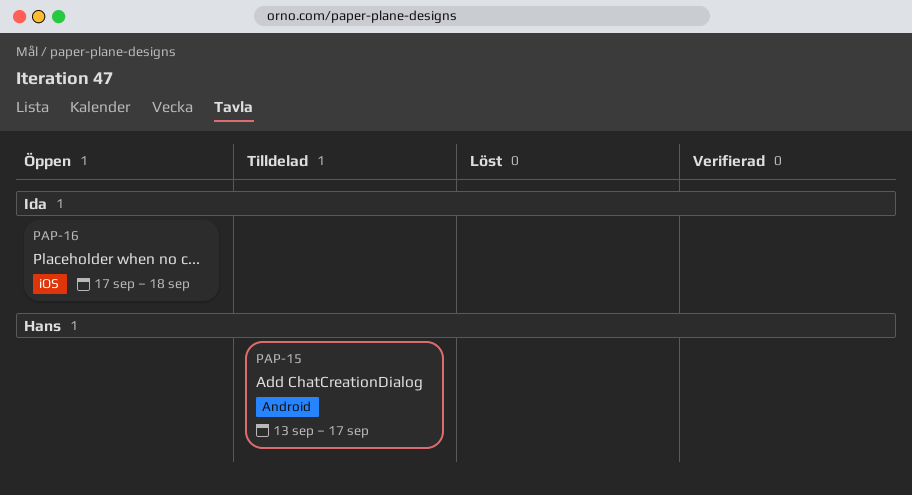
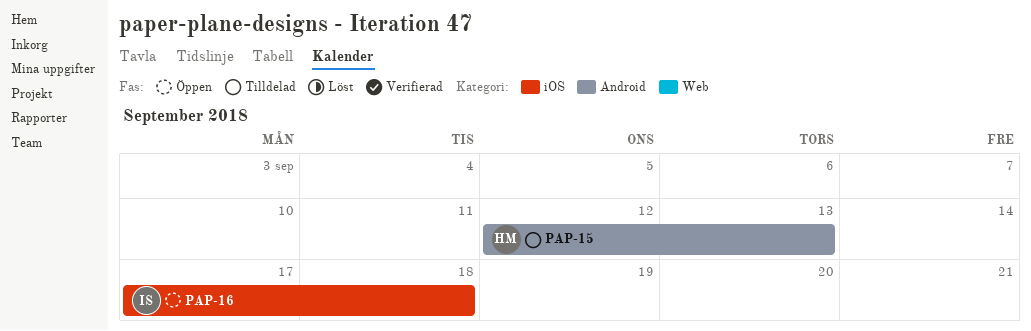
PAP-15, start: Sep 13 -> Sep 12
PAP-15, due: Sep 17 -> Sep 13

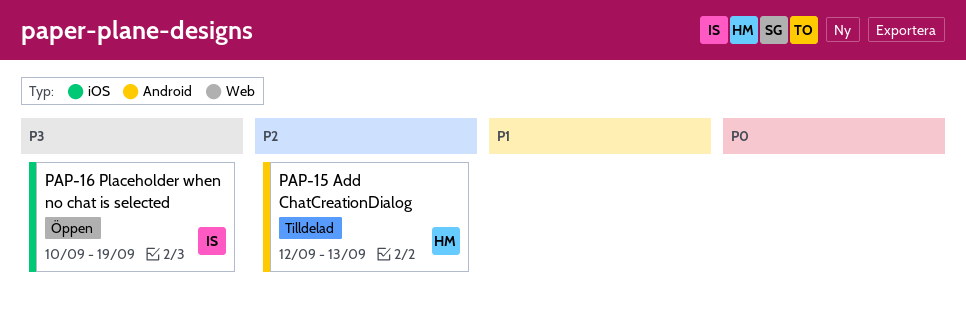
PAP-16, start: Sep 17 -> Sep 10
PAP-16, due: Sep 18 -> Sep 19

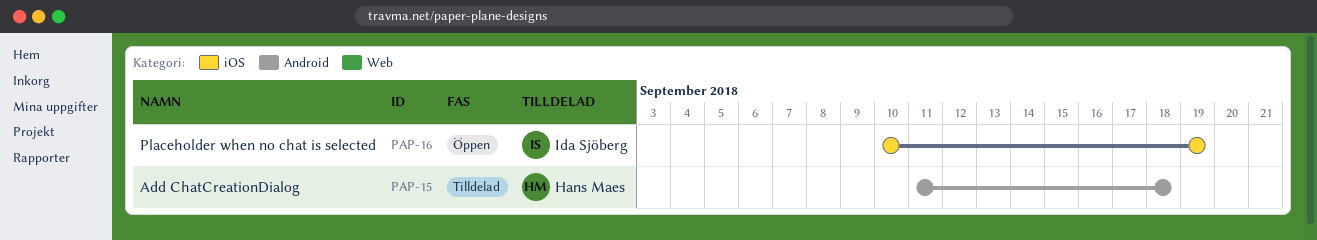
PAP-15, start: Sep 12 -> Sep 11
PAP-15, due: Sep 13 -> Sep 18

